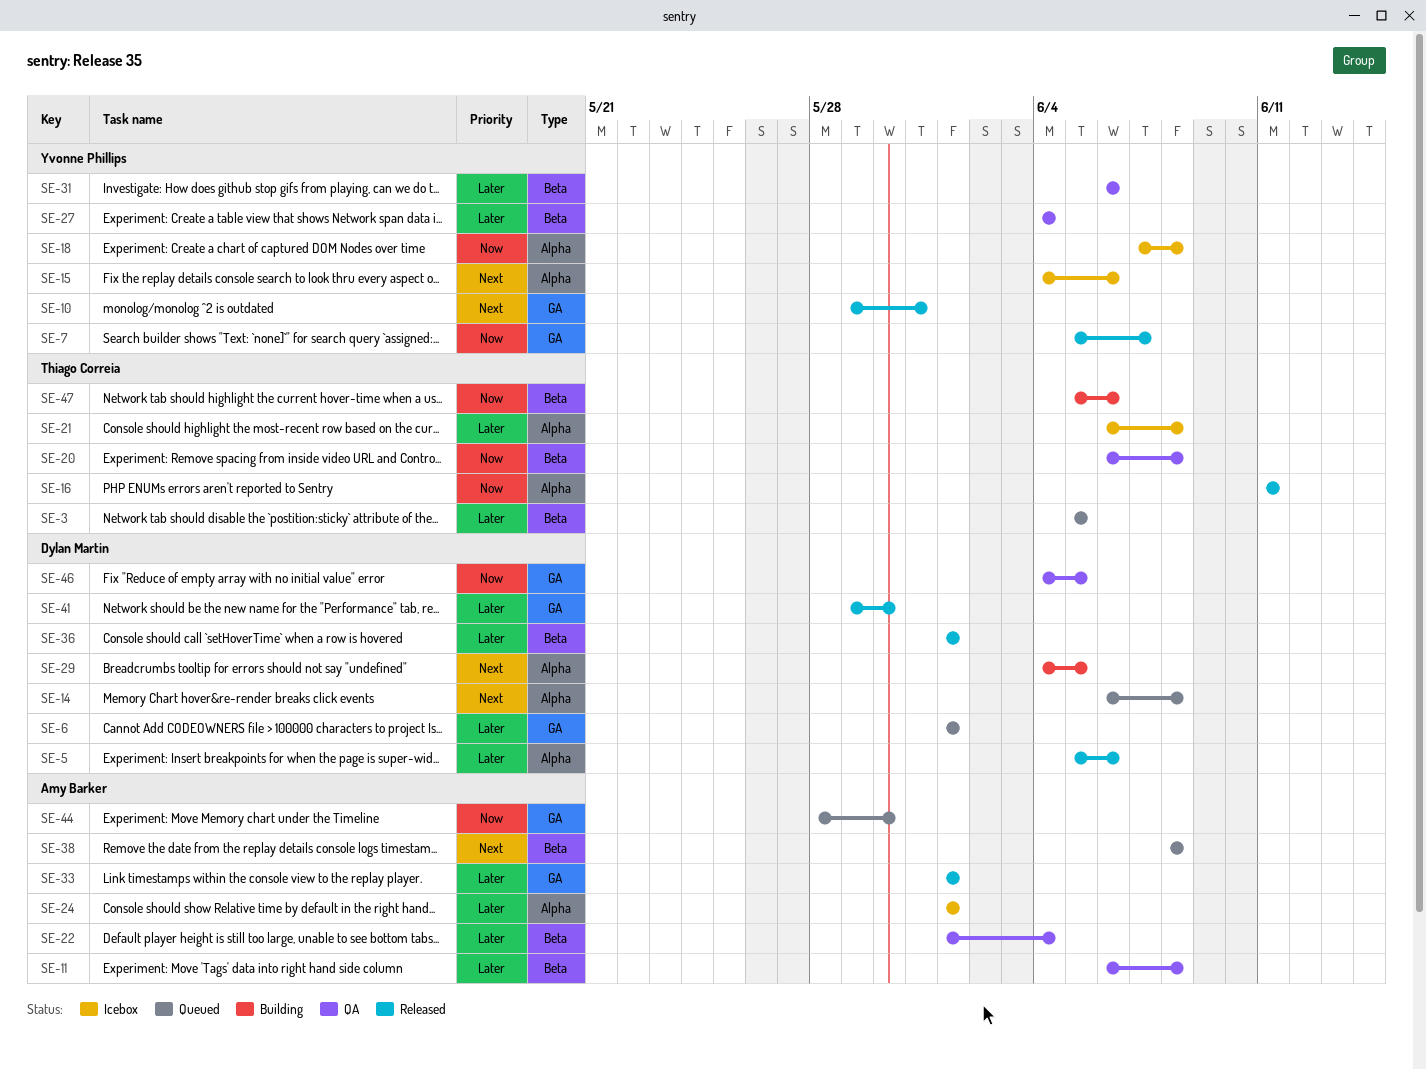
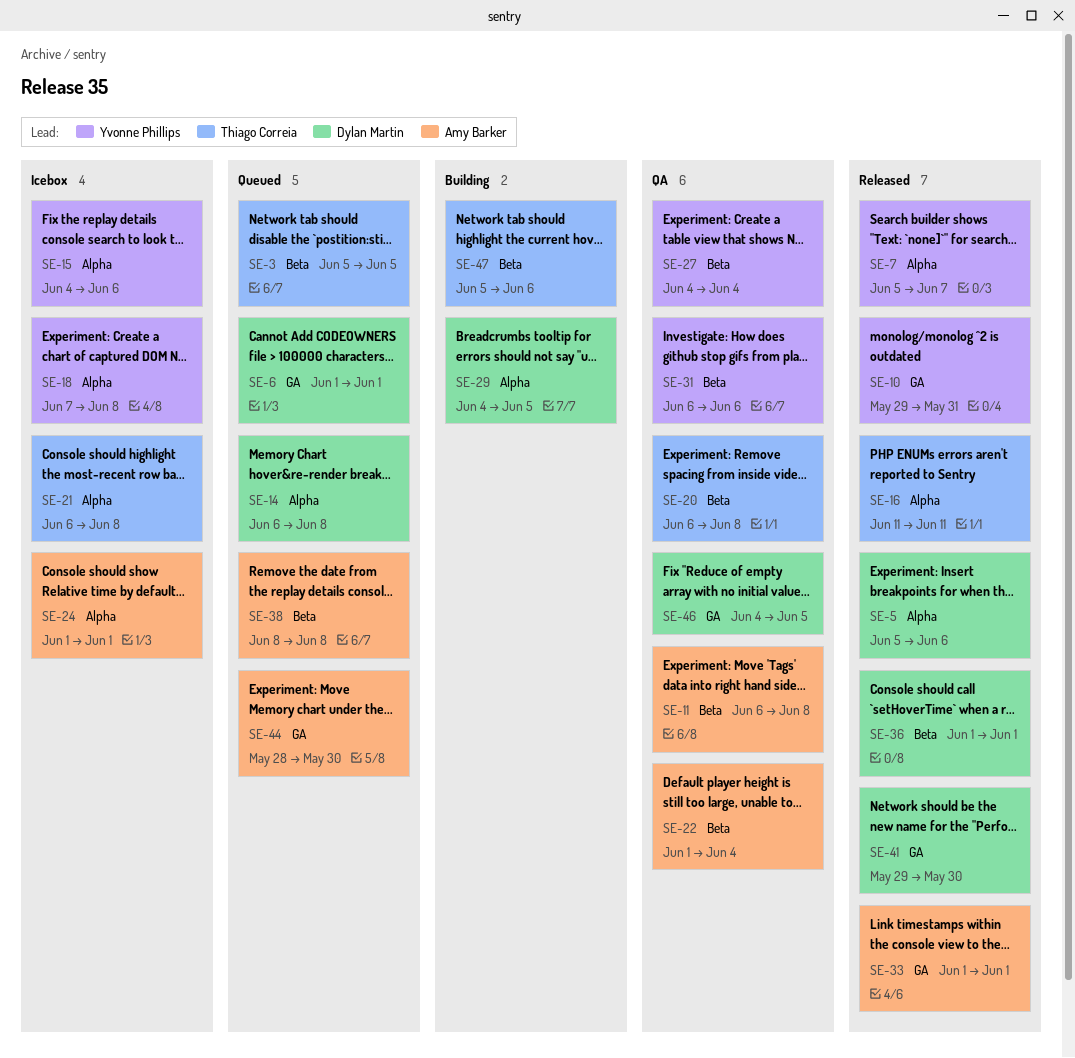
SE-7, label: GA -> Alpha

